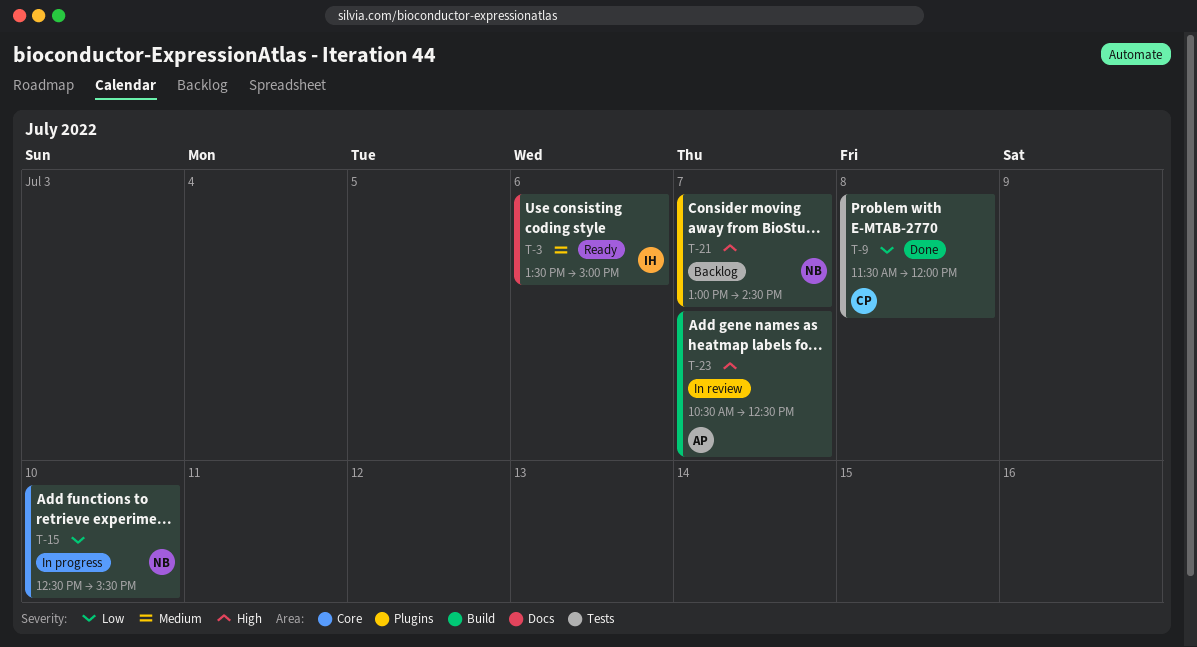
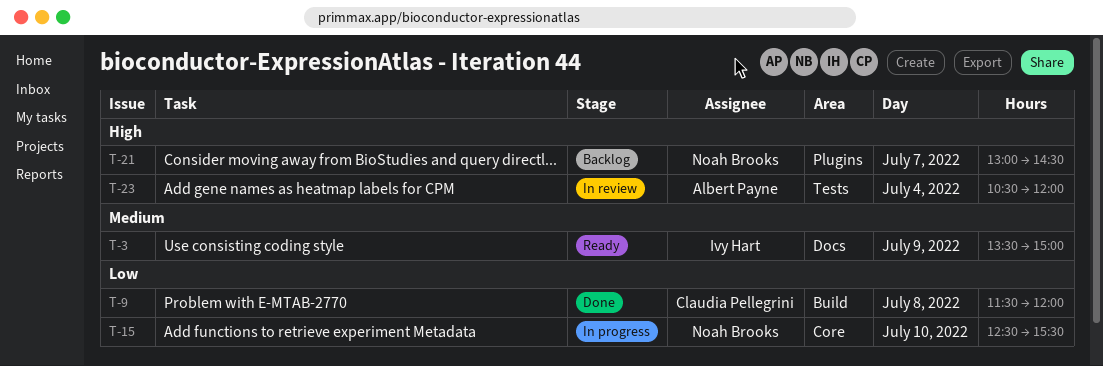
T-3, day: Jul 6 -> Jul 9
T-9, label: Tests -> Build
T-23, label: Build -> Tests
T-23, day: Jul 7 -> Jul 4
T-23, ends: 12:30 -> 12:00

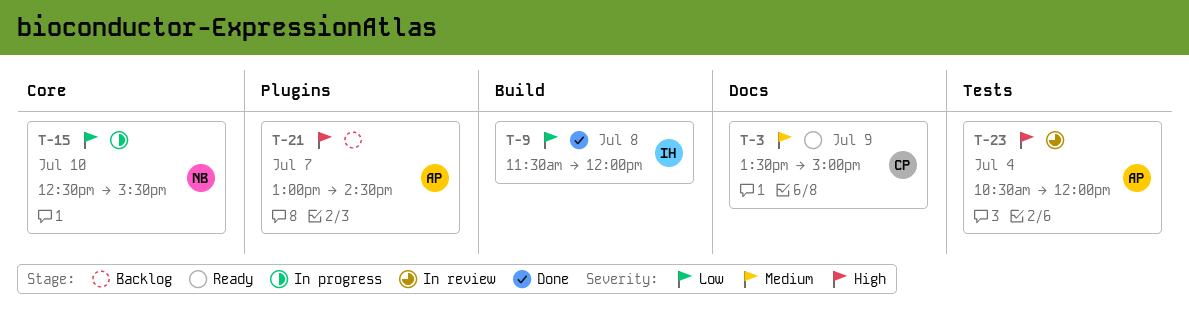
T-3, owner: Ivy Hart -> Claudia Pellegrini
T-9, owner: Claudia Pellegrini -> Ivy Hart
T-21, owner: Noah Brooks -> Albert Payne

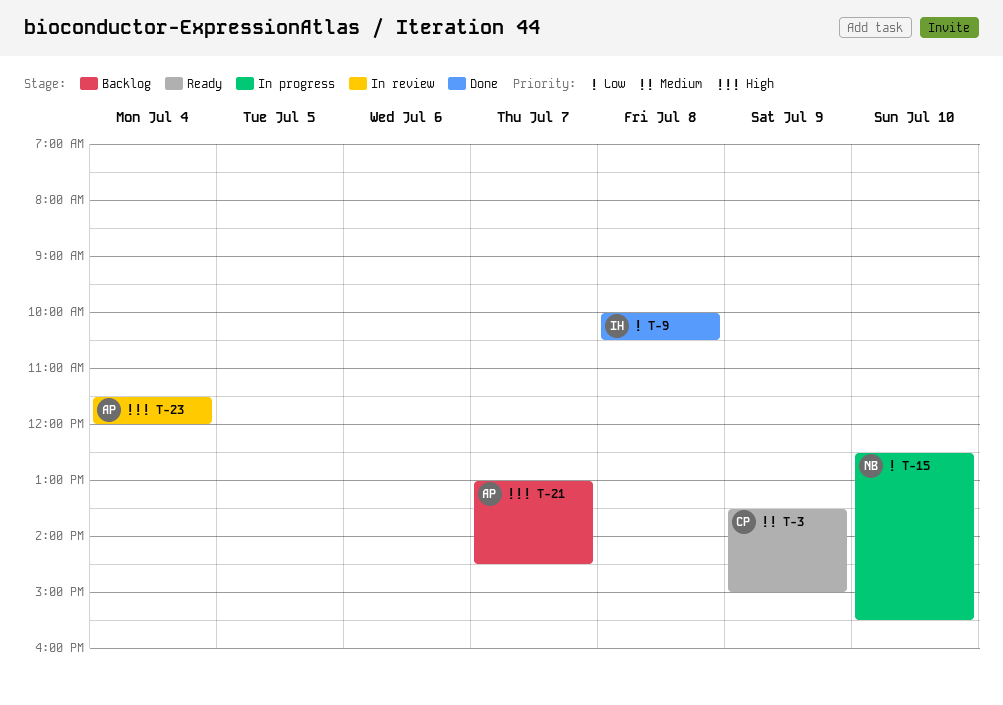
T-9, begins: 11:30 -> 10:00
T-9, ends: 12:00 -> 10:30
T-23, begins: 10:30 -> 11:30

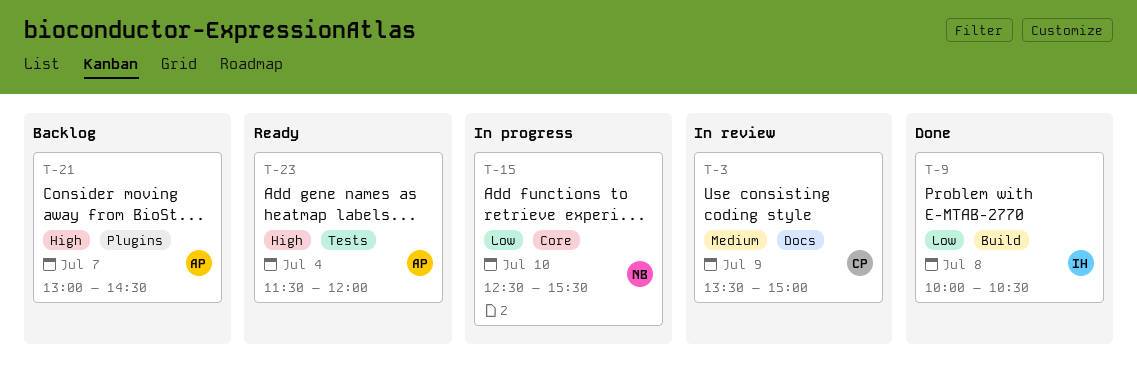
T-3, status: Ready -> In review
T-23, status: In review -> Ready

